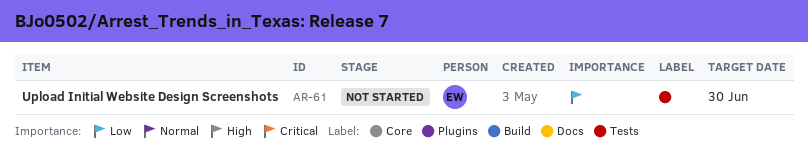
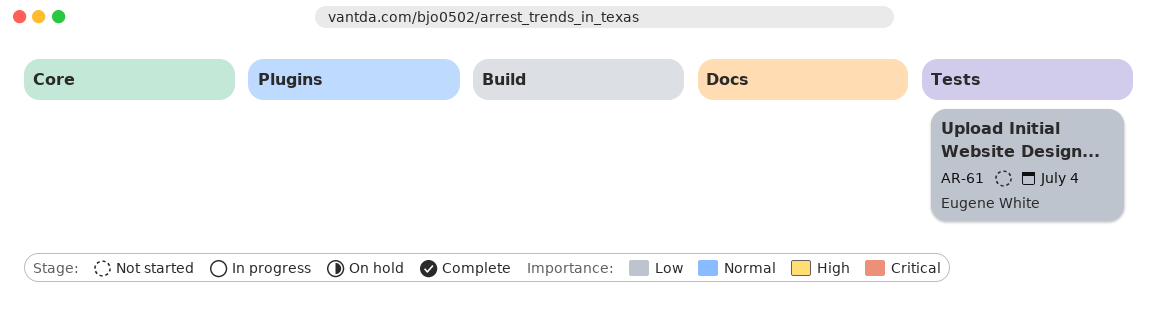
AR-61, due: Jun 30 -> Jul 4

